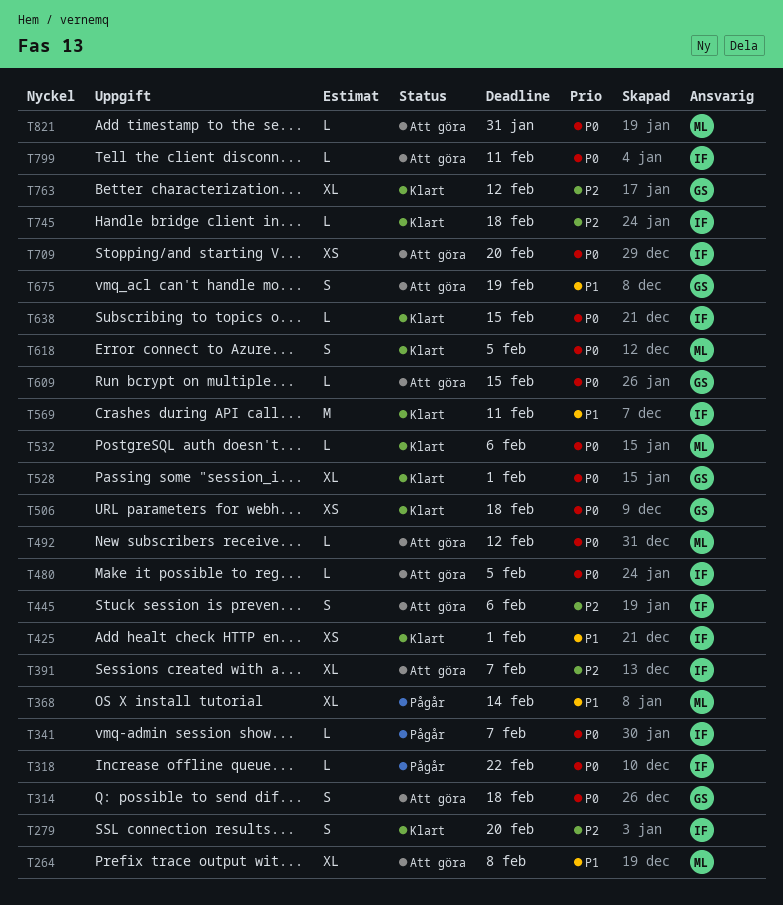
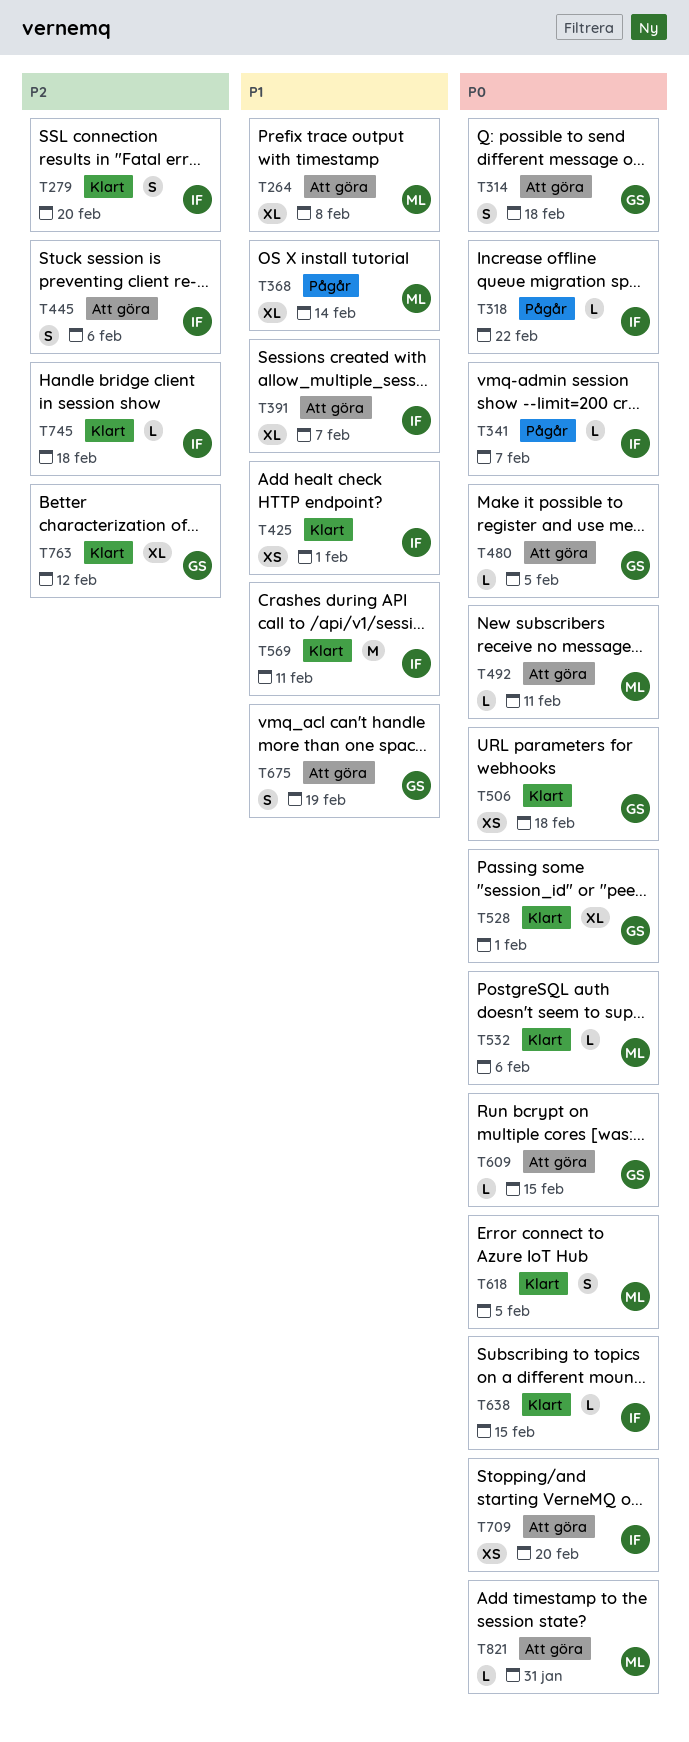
T391, priority: P2 -> P1
T480, owner: IF -> GS
T492, due: Feb 12 -> Feb 11
T799: present -> none

